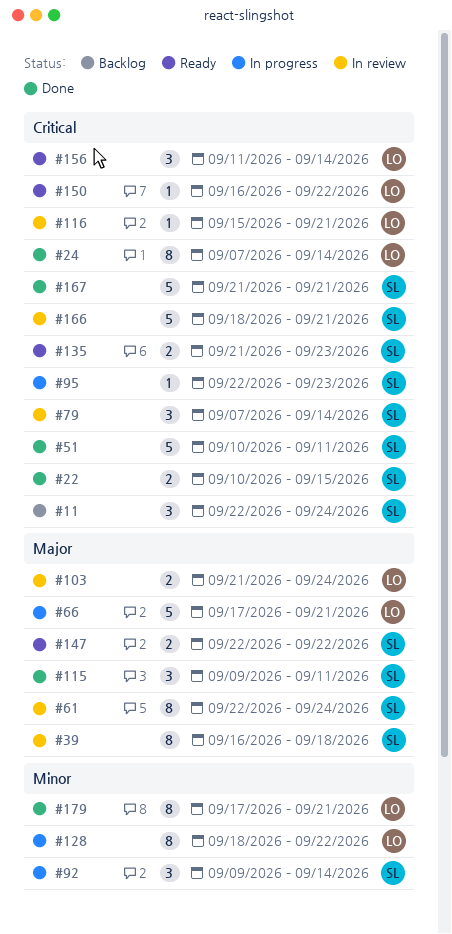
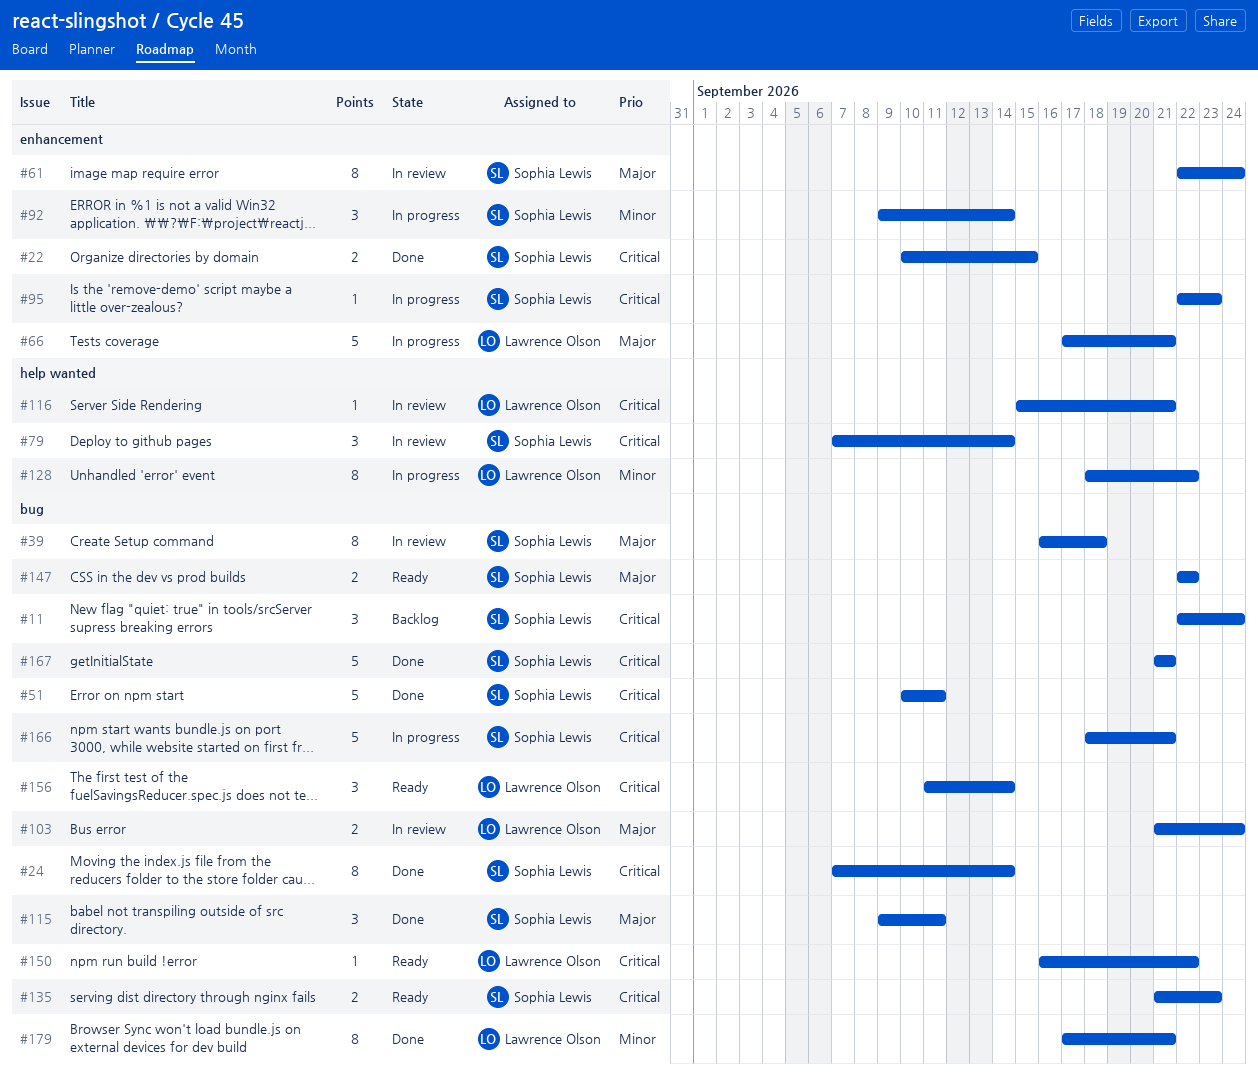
#24, owner: Lawrence Olson -> Sophia Lewis
#166, status: In review -> In progress

